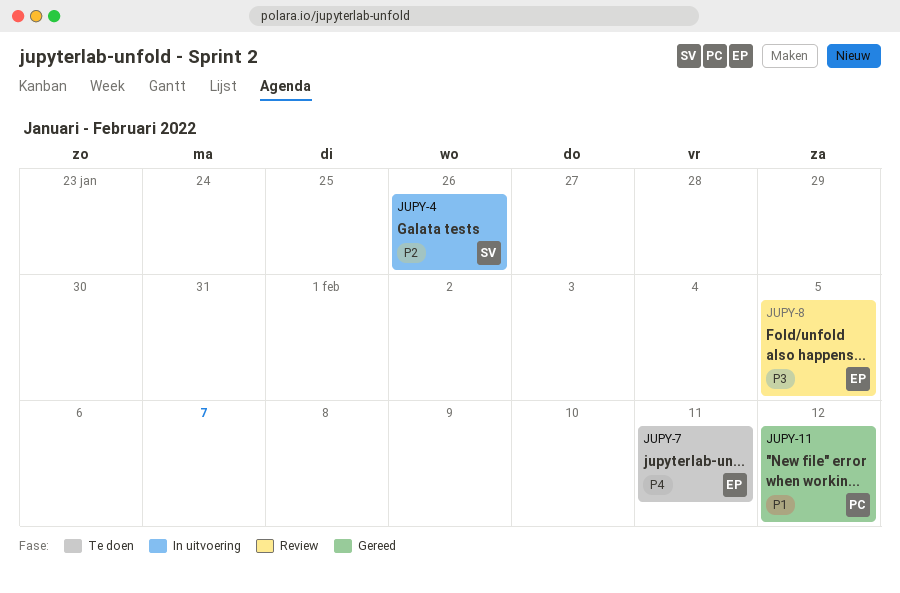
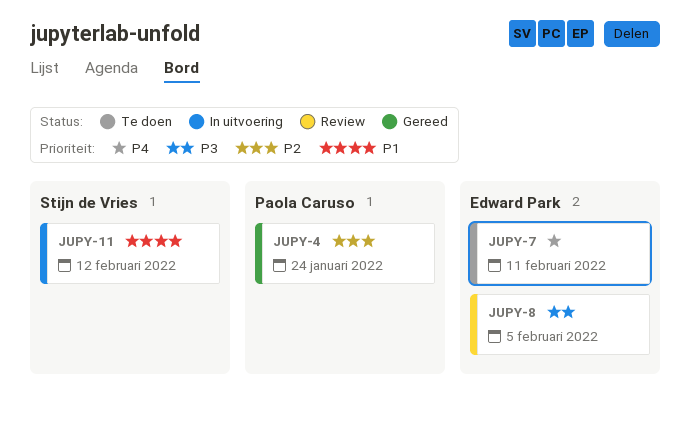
JUPY-4, status: In uitvoering -> Gereed
JUPY-4, owner: Stijn de Vries -> Paola Caruso
JUPY-4, due: Jan 26 -> Jan 24
JUPY-11, status: Gereed -> In uitvoering
JUPY-11, owner: Paola Caruso -> Stijn de Vries

